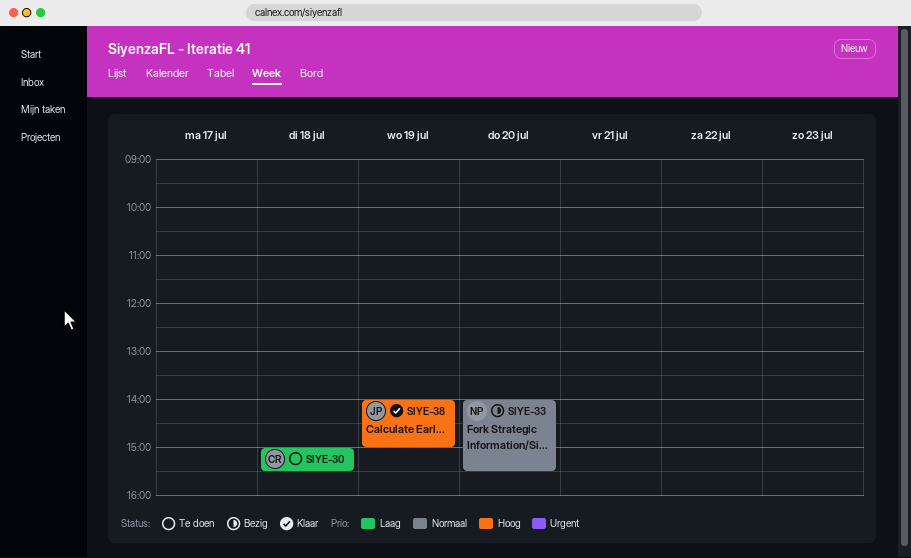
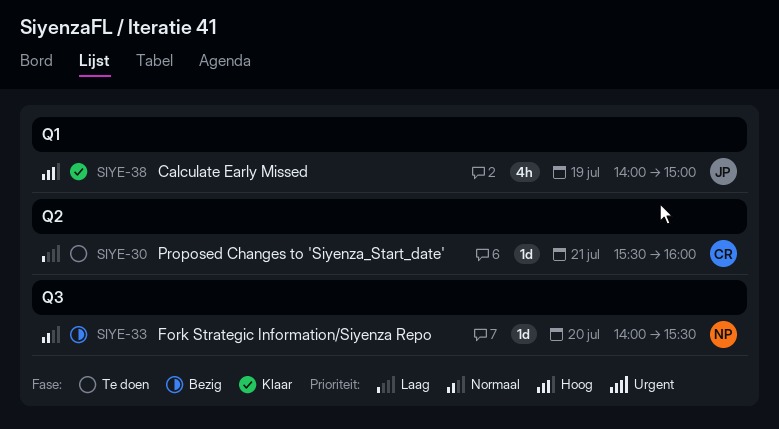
SIYE-30, day: Jul 18 -> Jul 21
SIYE-30, begins: 15:00 -> 15:30
SIYE-30, ends: 15:30 -> 16:00

